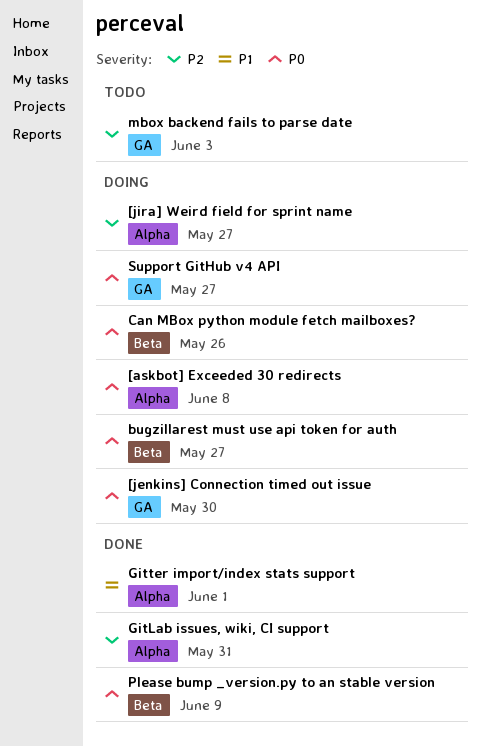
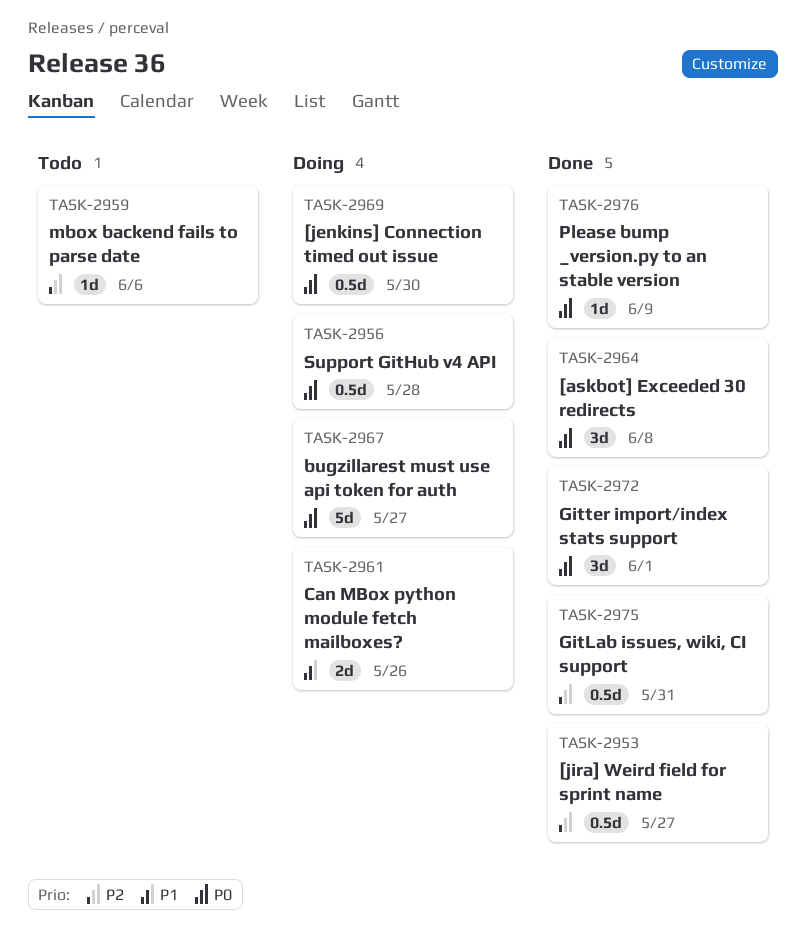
[askbot] Exceeded 30 redirects, status: Doing -> Done
[jira] Weird field for sprint name, status: Doing -> Done
Can MBox python module fetch mailboxes?, priority: P0 -> P1
Gitter import/index stats support, priority: P1 -> P0
mbox backend fails to parse date, due: Jun 3 -> Jun 6
Support GitHub v4 API, due: May 27 -> May 28

